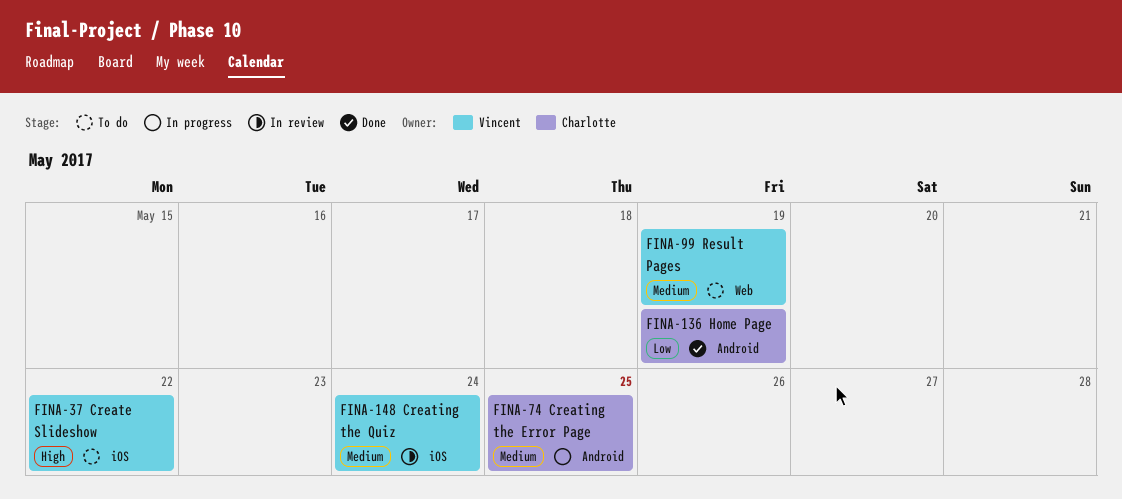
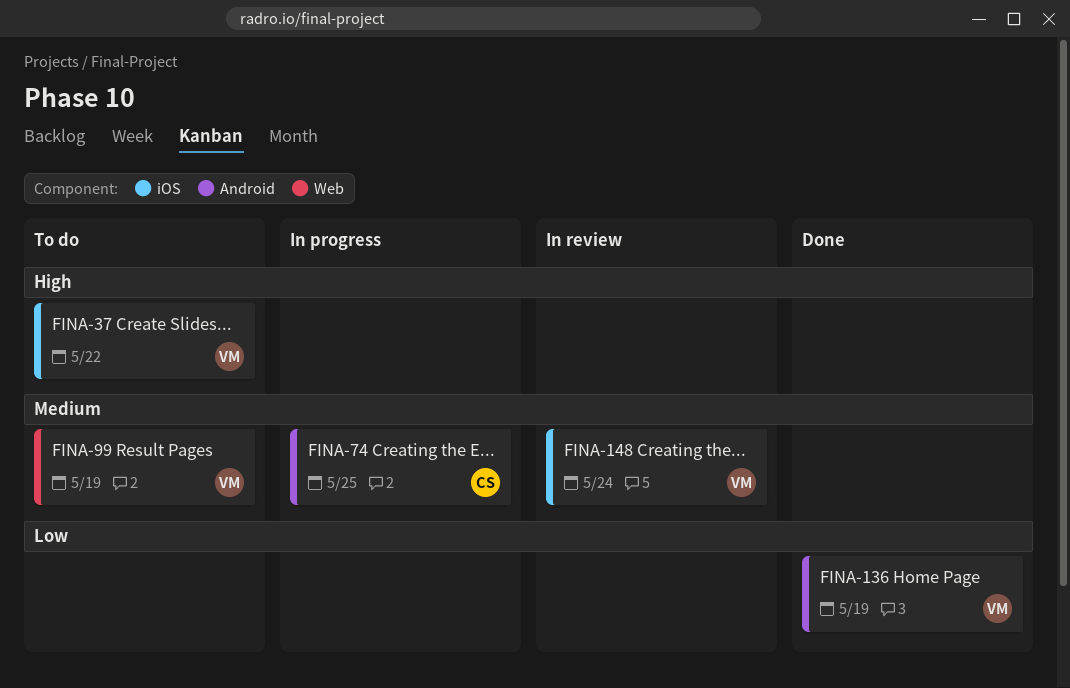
FINA-136, owner: Charlotte -> Vincent

